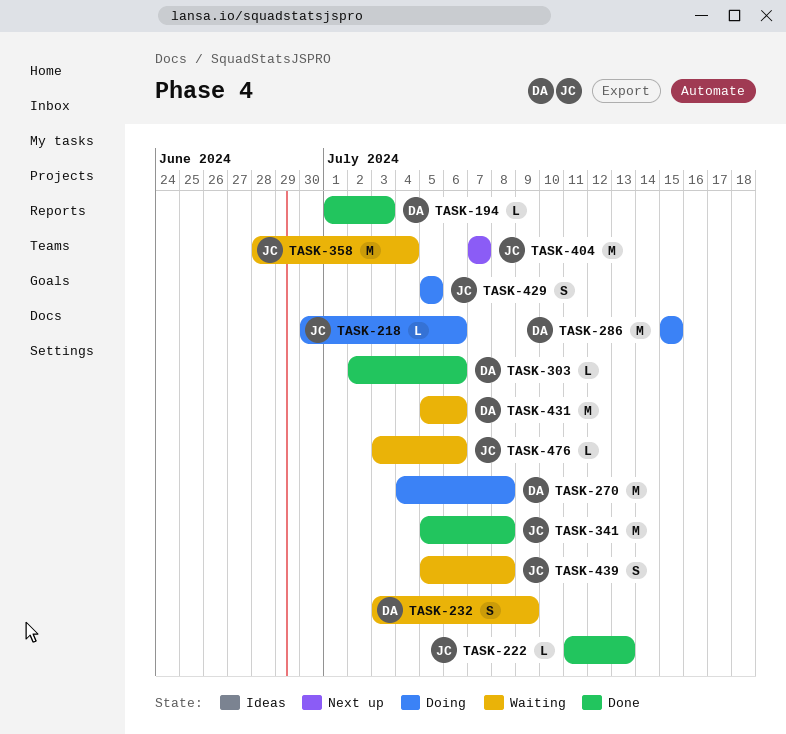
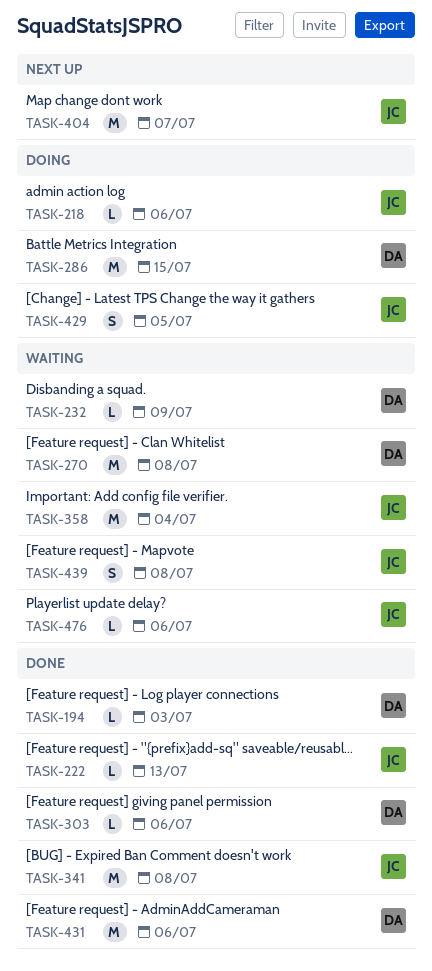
TASK-232, estimate: S -> L
TASK-270, status: Doing -> Waiting
TASK-431, status: Waiting -> Done

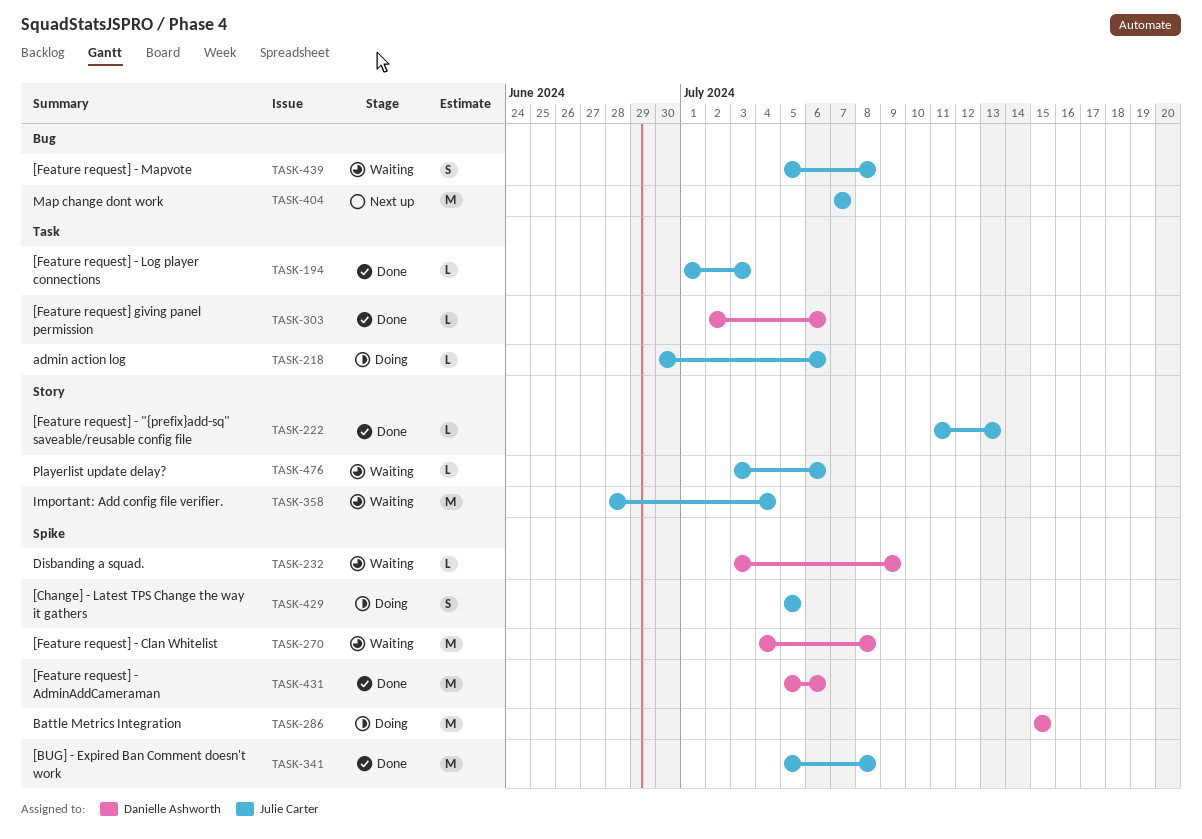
TASK-194, owner: Danielle Ashworth -> Julie Carter

